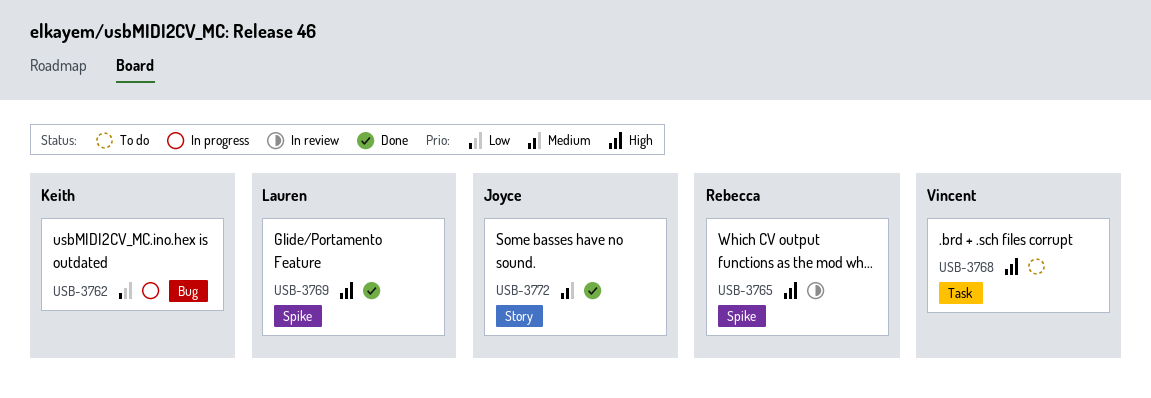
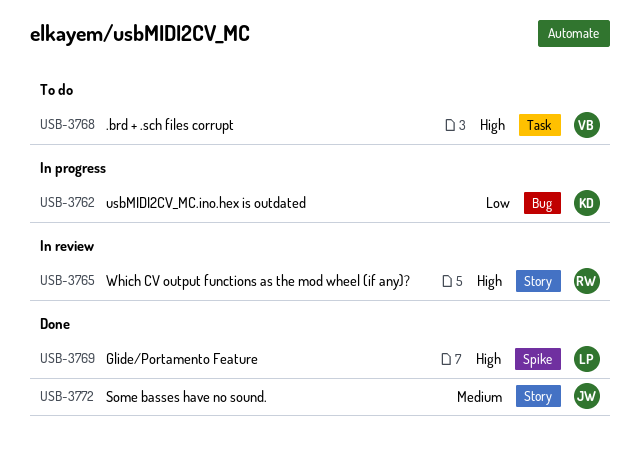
USB-3765, label: Spike -> Story

